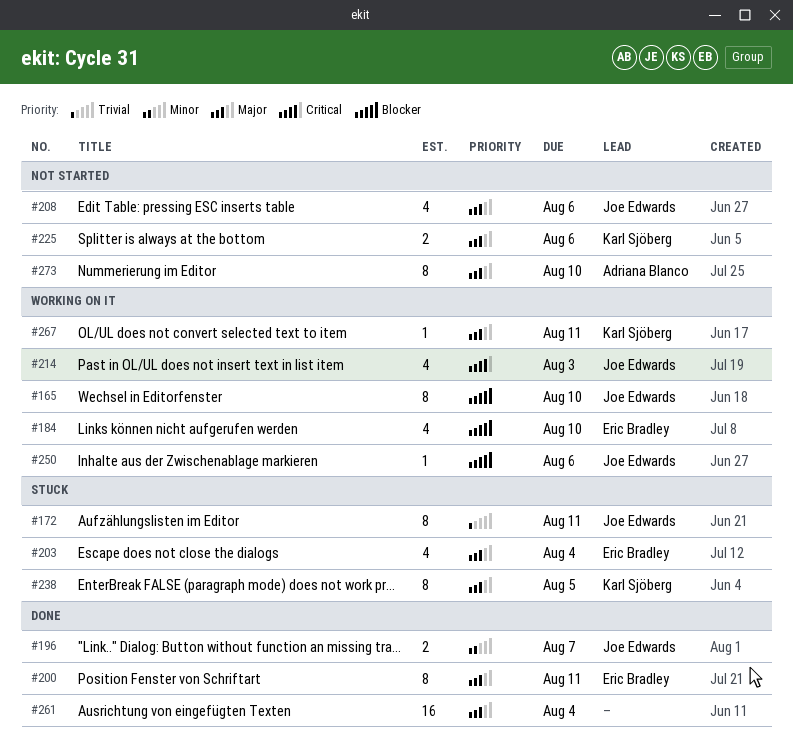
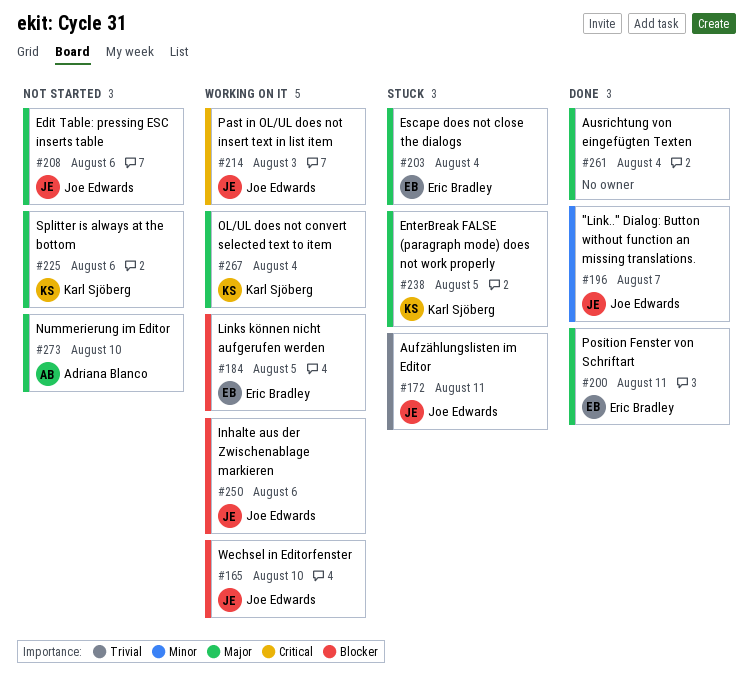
#184, due: Aug 10 -> Aug 5
#267, due: Aug 11 -> Aug 4

